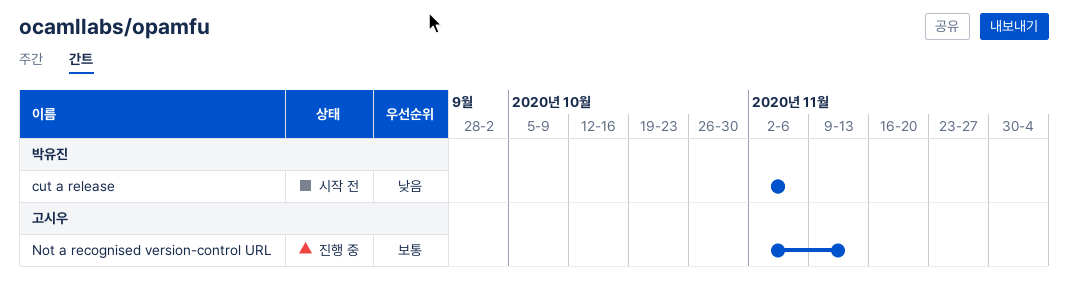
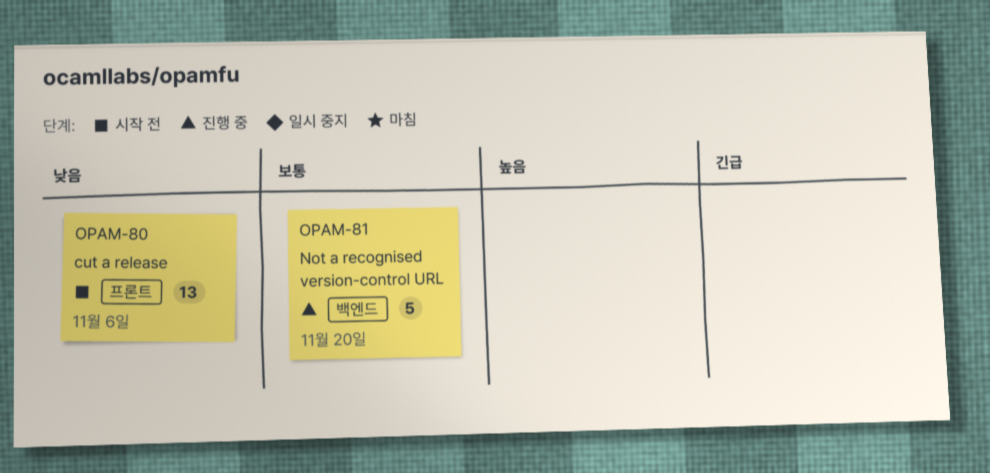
Not a recognised version-control URL, due: Nov 13 -> Nov 20

